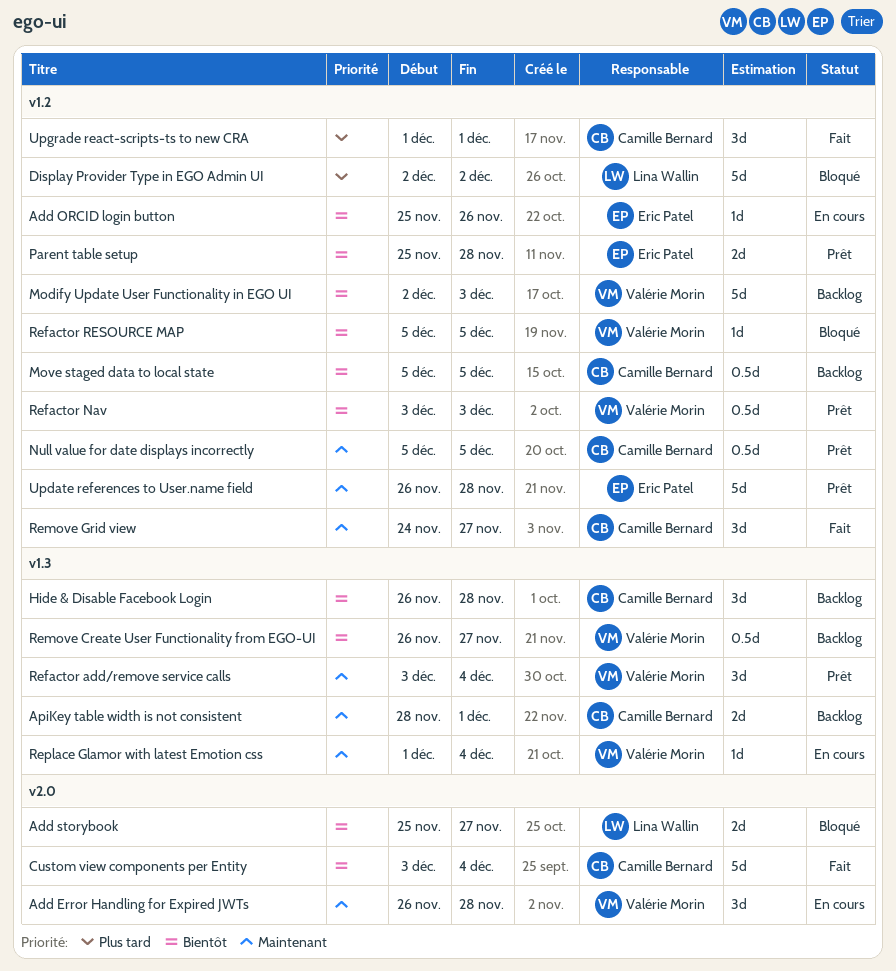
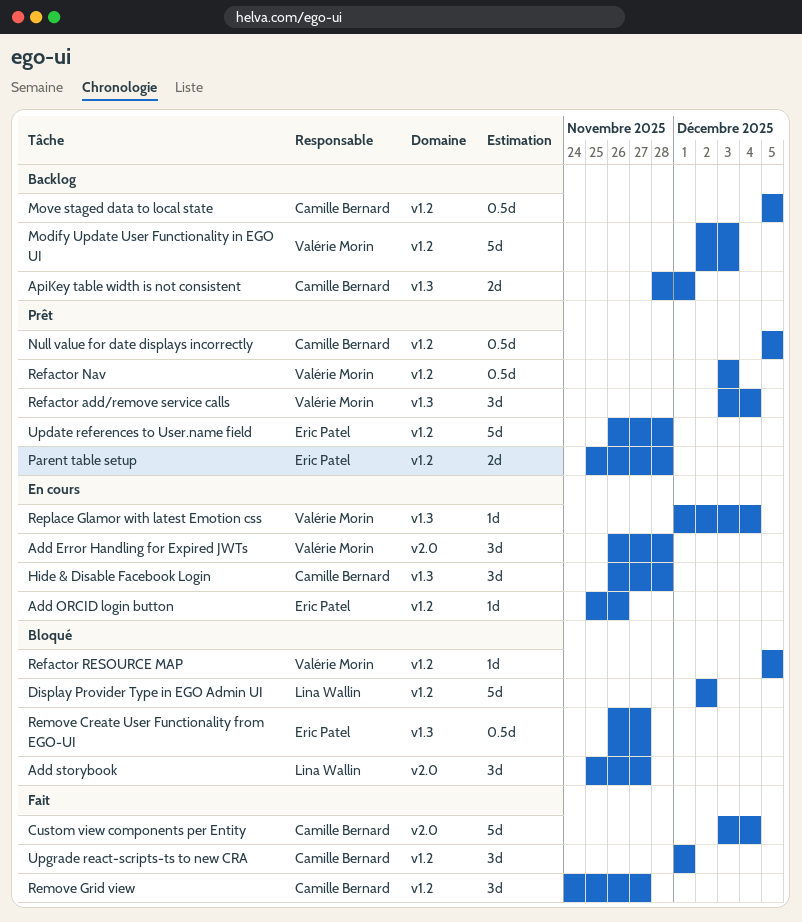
Add storybook, estimate: 2d -> 3d
Hide & Disable Facebook Login, status: Backlog -> En cours
Remove Create User Functionality from EGO-UI, status: Backlog -> Bloqué
Remove Create User Functionality from EGO-UI, owner: Valérie Morin -> Eric Patel

